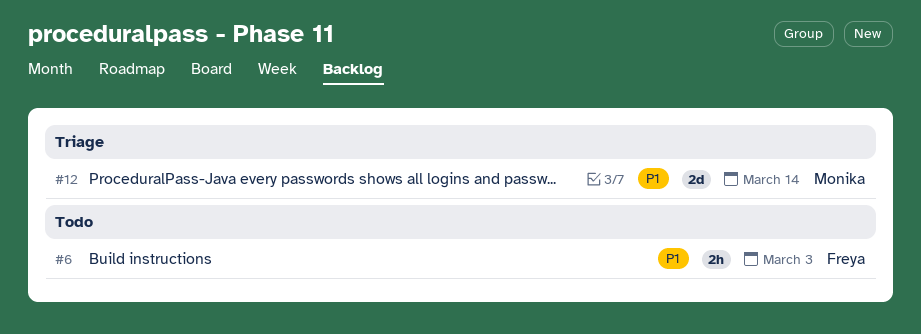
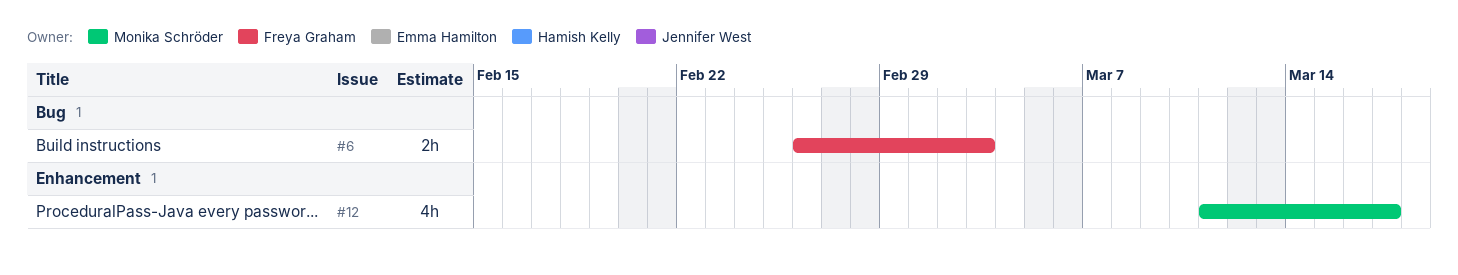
#12, estimate: 2d -> 4h
#12, due: Mar 14 -> Mar 17

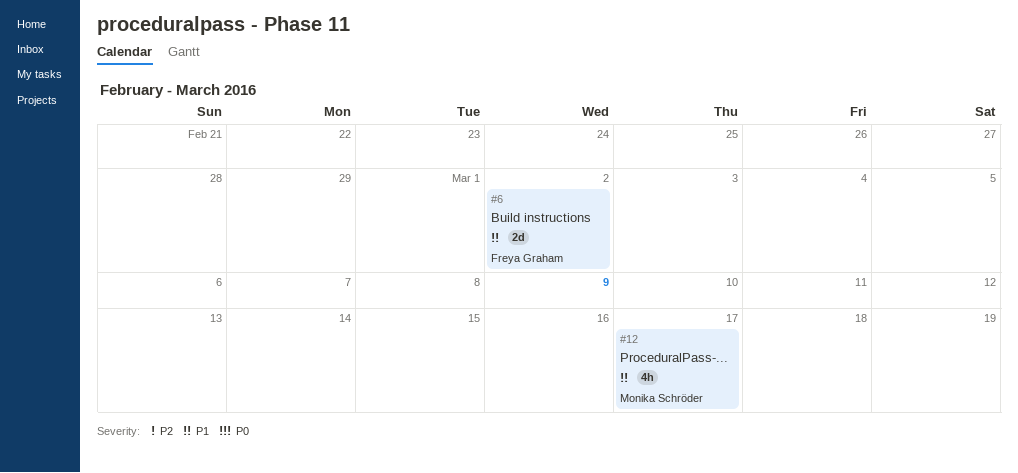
#6, estimate: 2h -> 2d
#6, due: Mar 3 -> Mar 2

